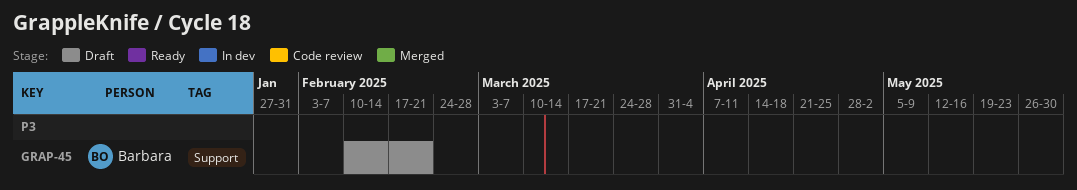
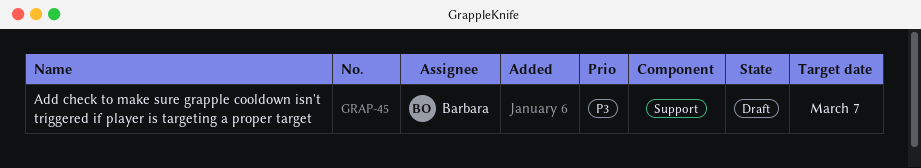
GRAP-45, due: Feb 21 -> Mar 7

